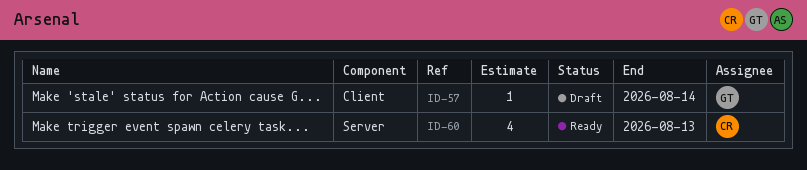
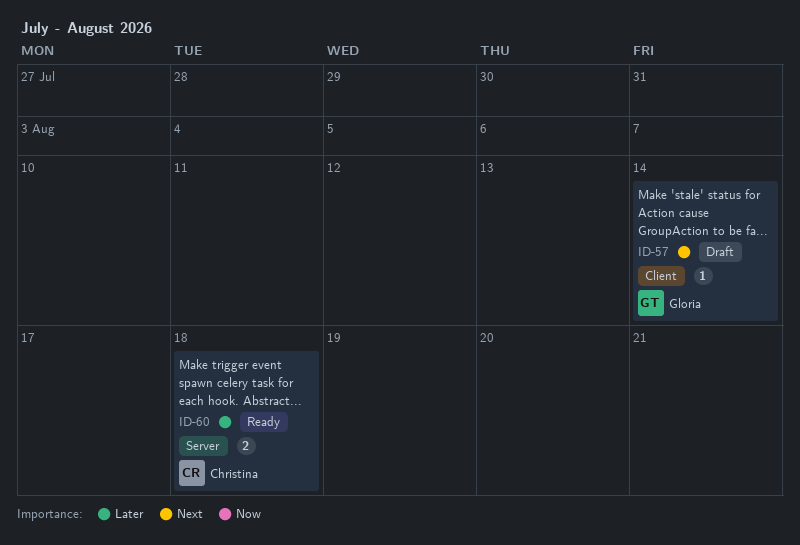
ID-60, estimate: 4 -> 2
ID-60, due: Aug 13 -> Aug 18

